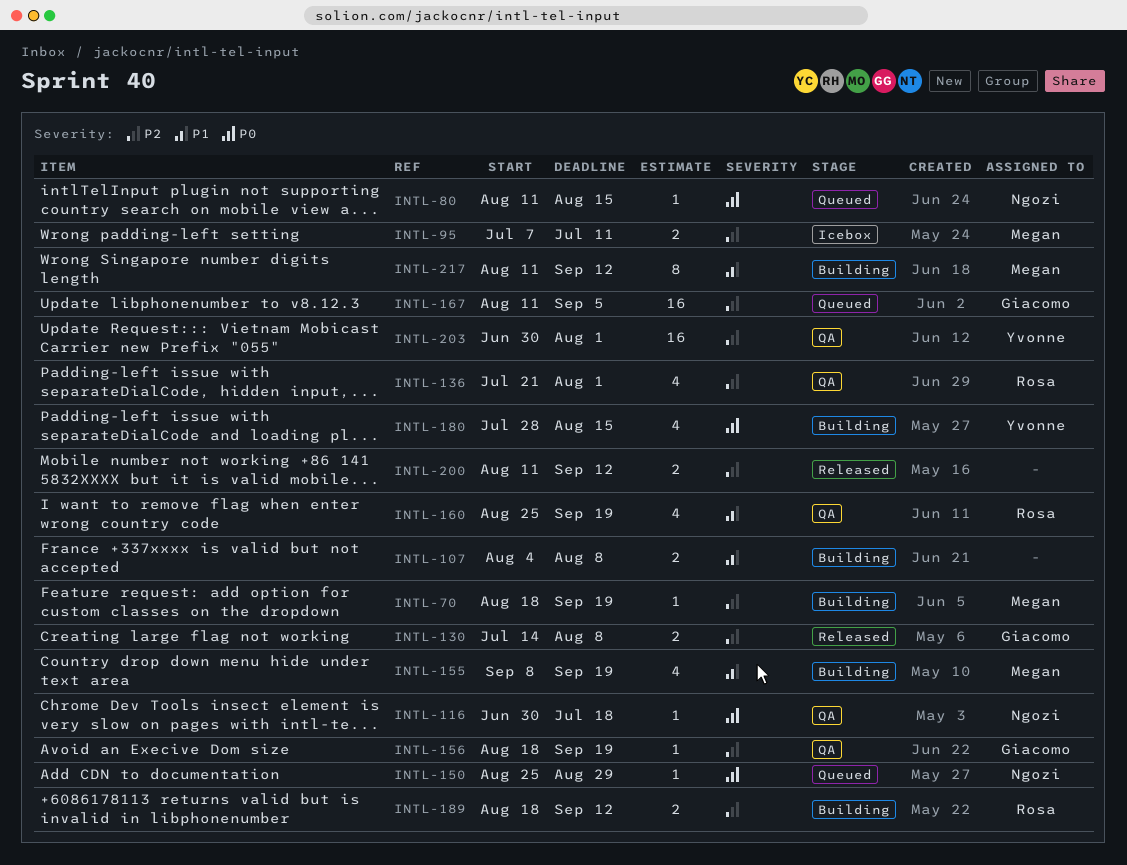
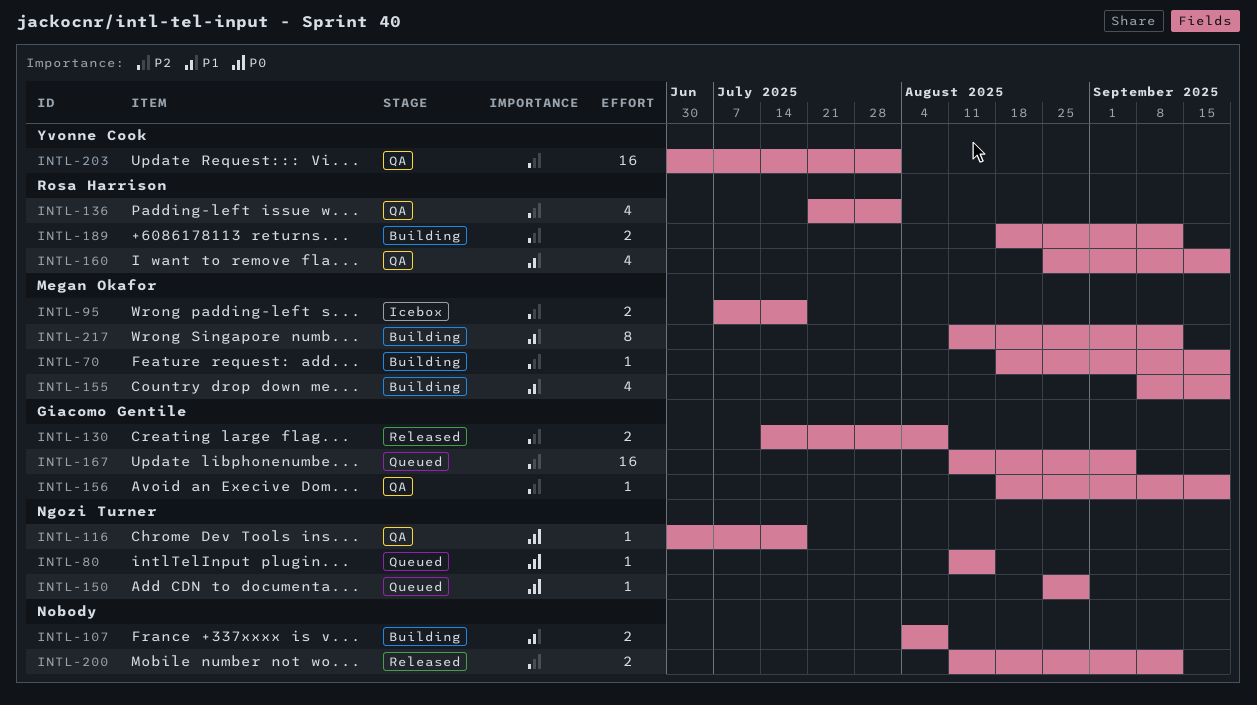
INTL-95, due: Jul 11 -> Jul 18
INTL-180: present -> none

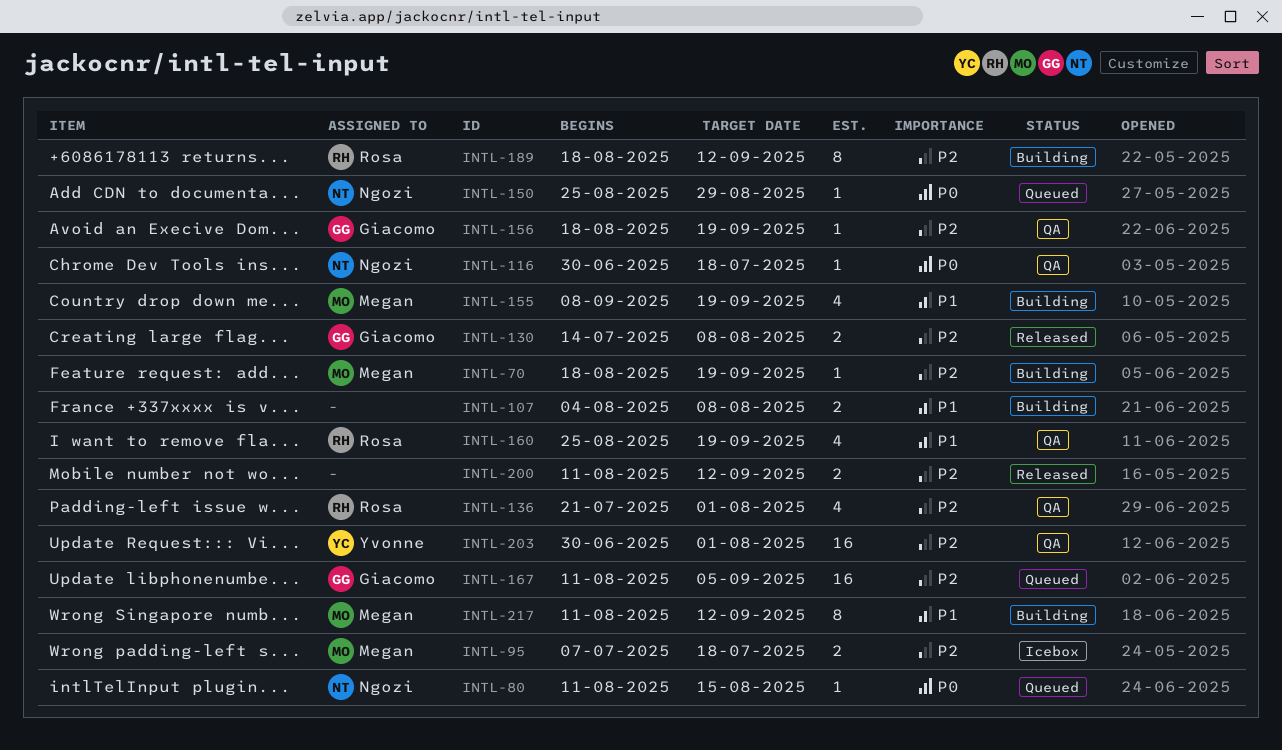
INTL-189, estimate: 2 -> 8

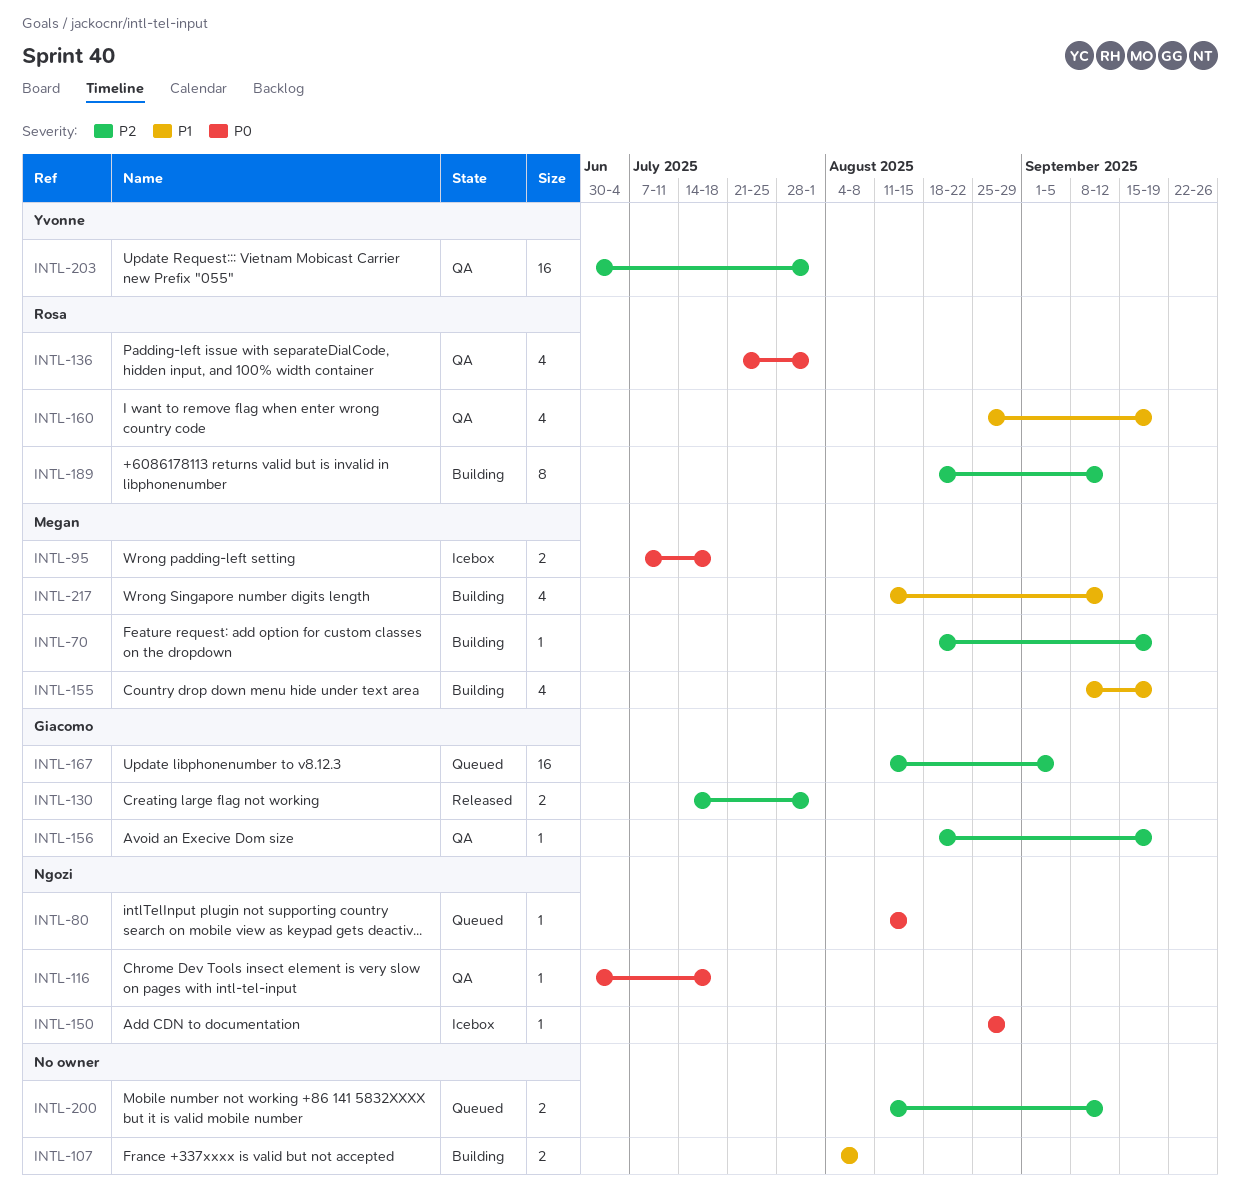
INTL-95, priority: P2 -> P0
INTL-130, due: Aug 8 -> Aug 1
INTL-136, priority: P2 -> P0
INTL-150, status: Queued -> Icebox
INTL-200, status: Released -> Queued
INTL-217, estimate: 8 -> 4

